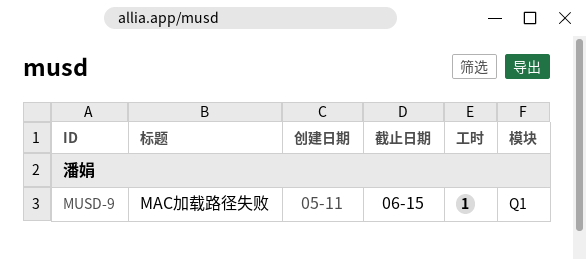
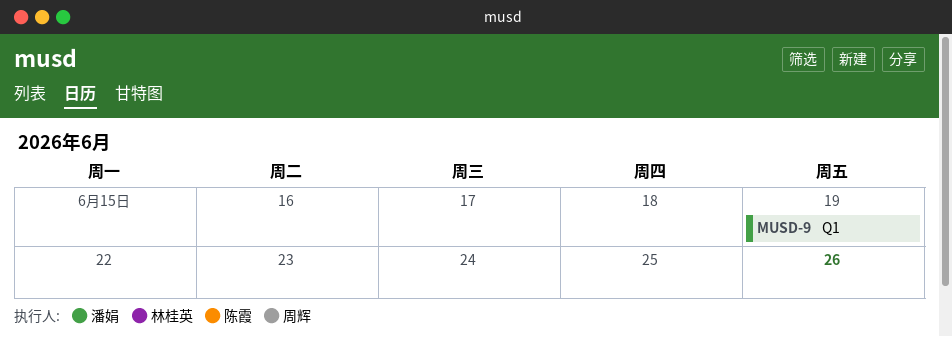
MUSD-9, due: Jun 15 -> Jun 19

